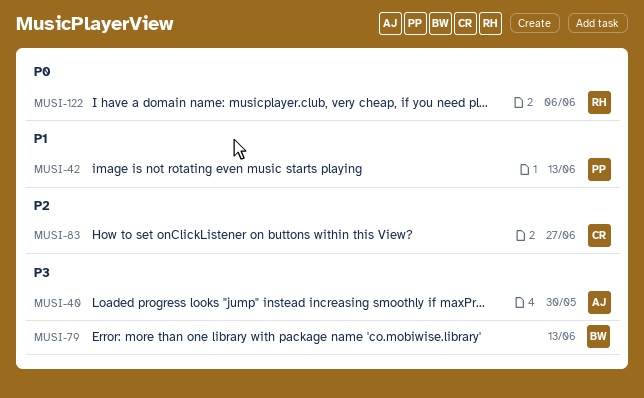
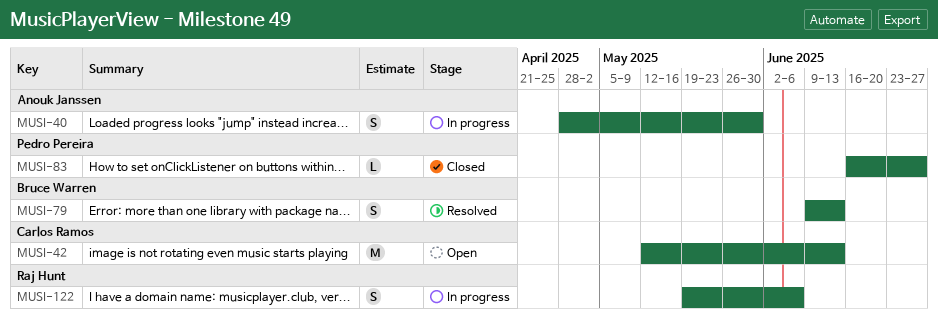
MUSI-42, owner: Pedro Pereira -> Carlos Ramos
MUSI-83, owner: Carlos Ramos -> Pedro Pereira

